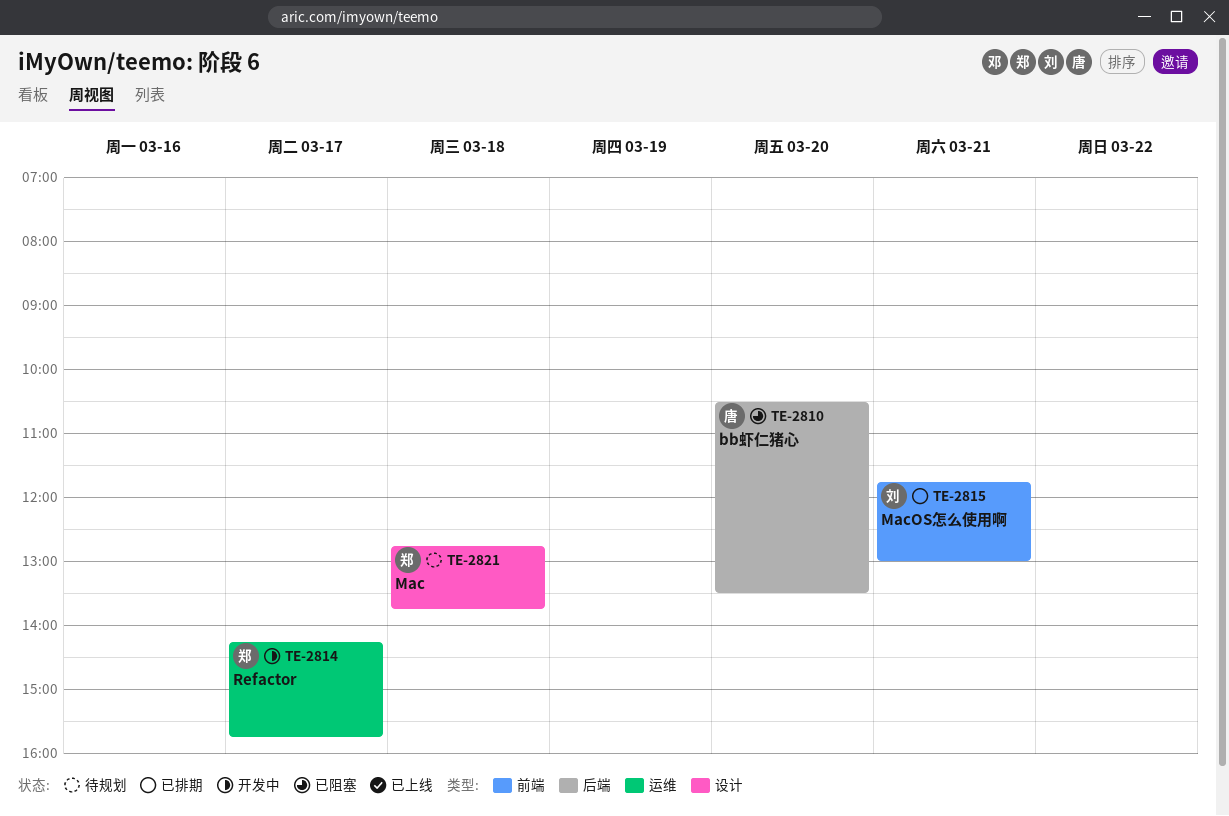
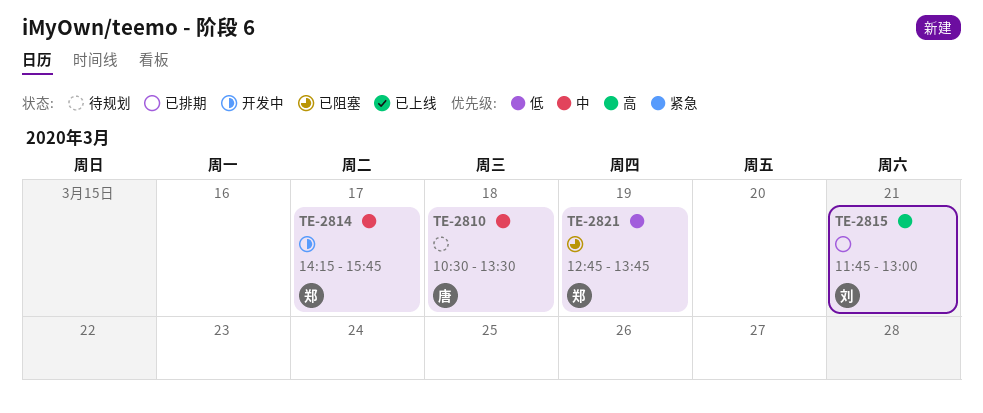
TE-2810, status: 已阻塞 -> 待规划
TE-2810, day: Mar 20 -> Mar 18
TE-2821, status: 待规划 -> 已阻塞
TE-2821, day: Mar 18 -> Mar 19

